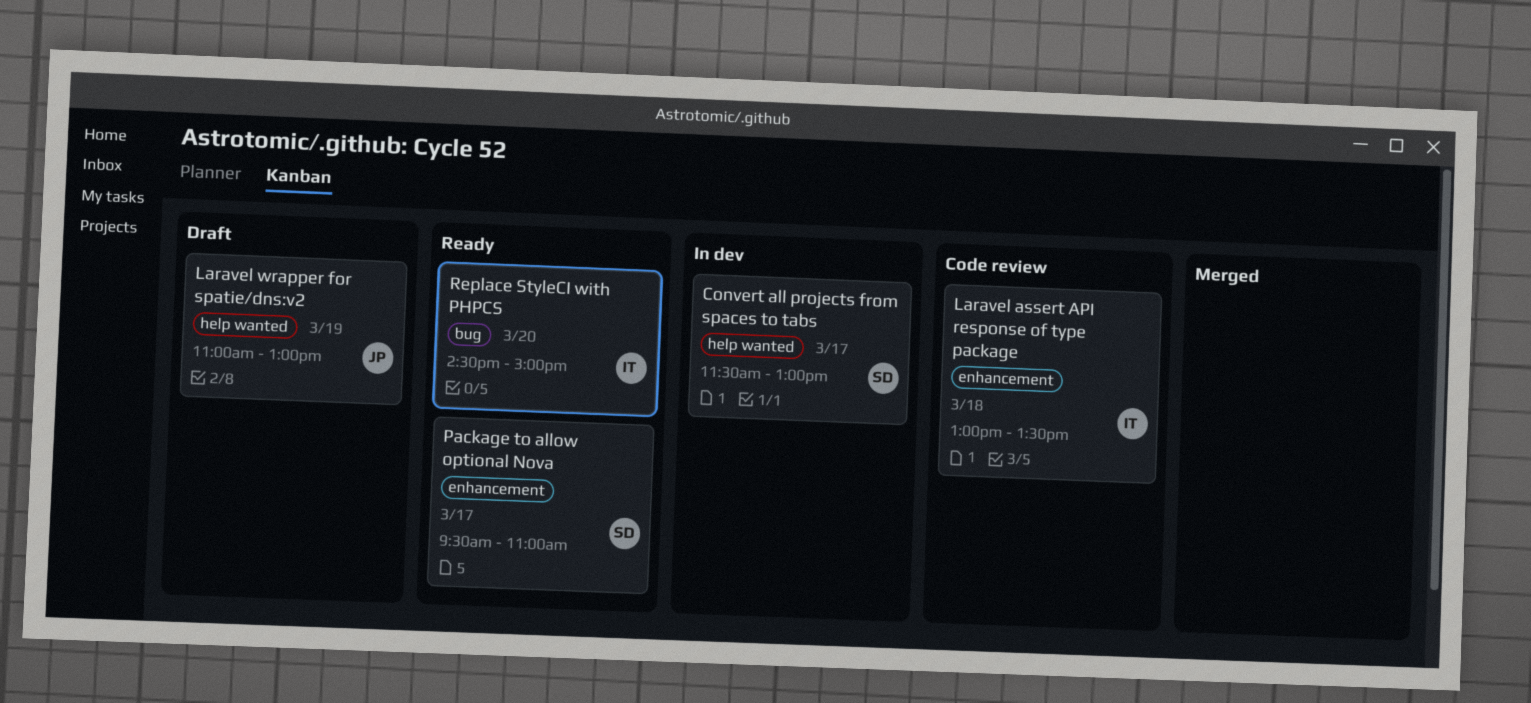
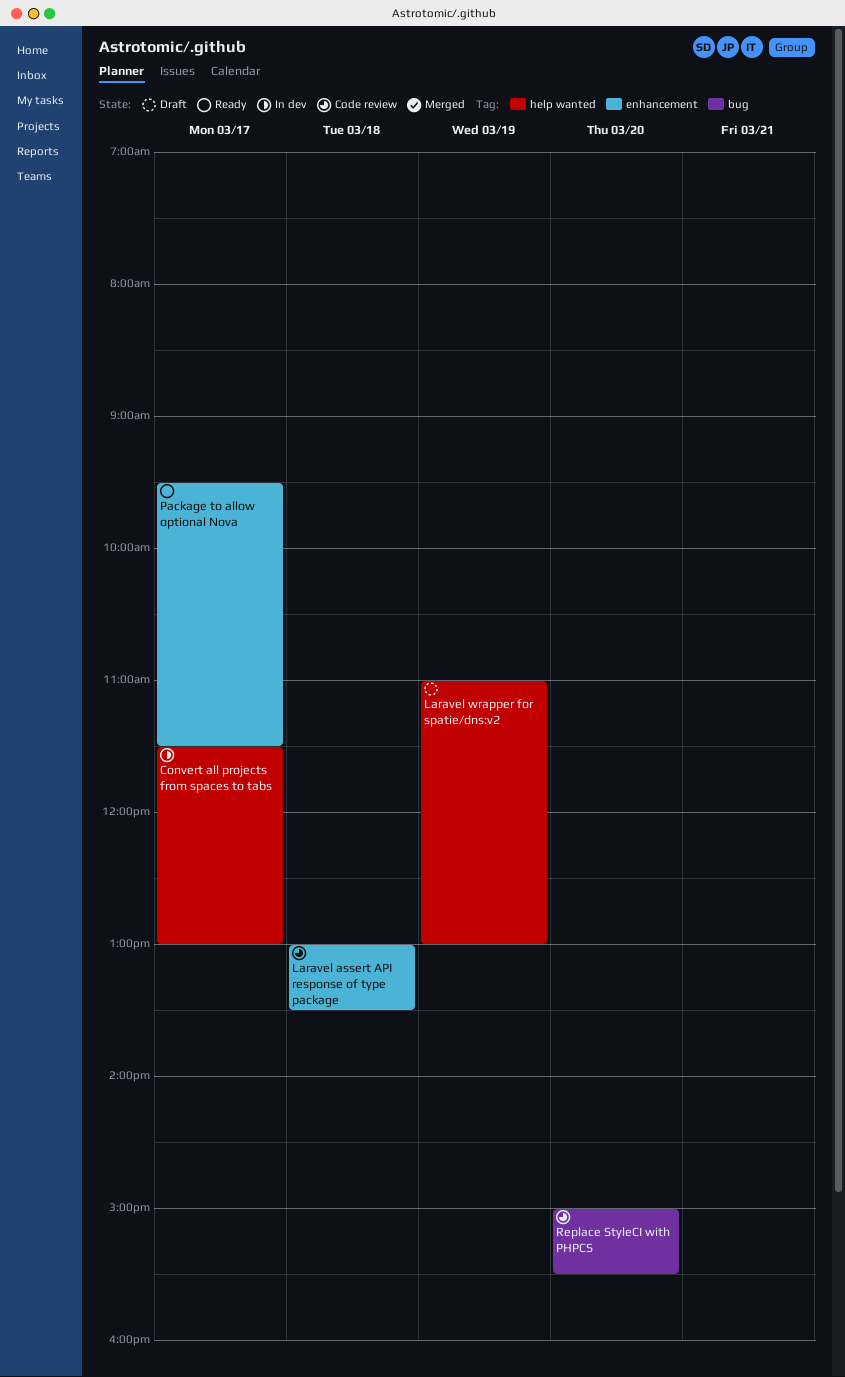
Package to allow optional Nova, ends: 11:00 -> 11:30
Replace StyleCI with PHPCS, status: Ready -> Code review
Replace StyleCI with PHPCS, begins: 14:30 -> 15:00
Replace StyleCI with PHPCS, ends: 15:00 -> 15:30

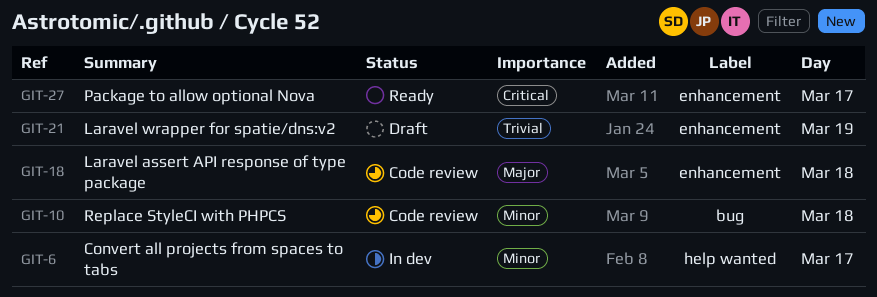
Laravel wrapper for spatie/dns:v2, label: help wanted -> enhancement
Replace StyleCI with PHPCS, day: Mar 20 -> Mar 18

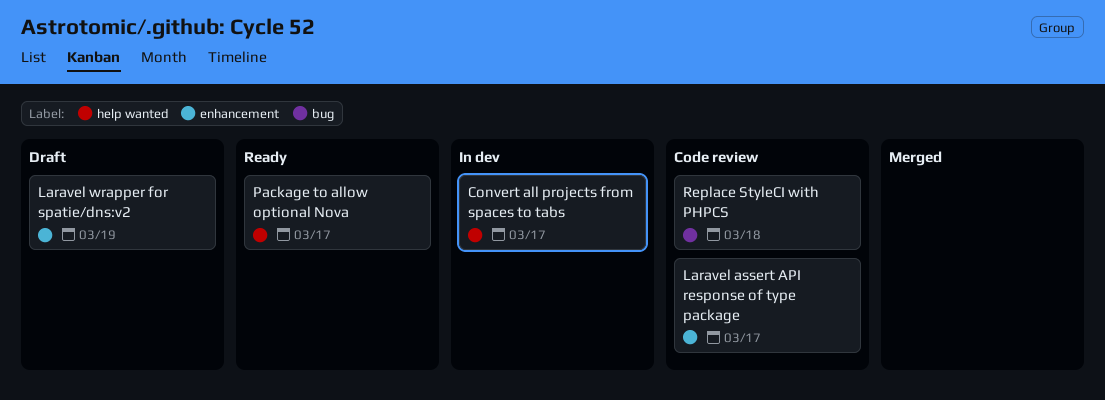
Laravel assert API response of type package, day: Mar 18 -> Mar 17
Package to allow optional Nova, label: enhancement -> help wanted

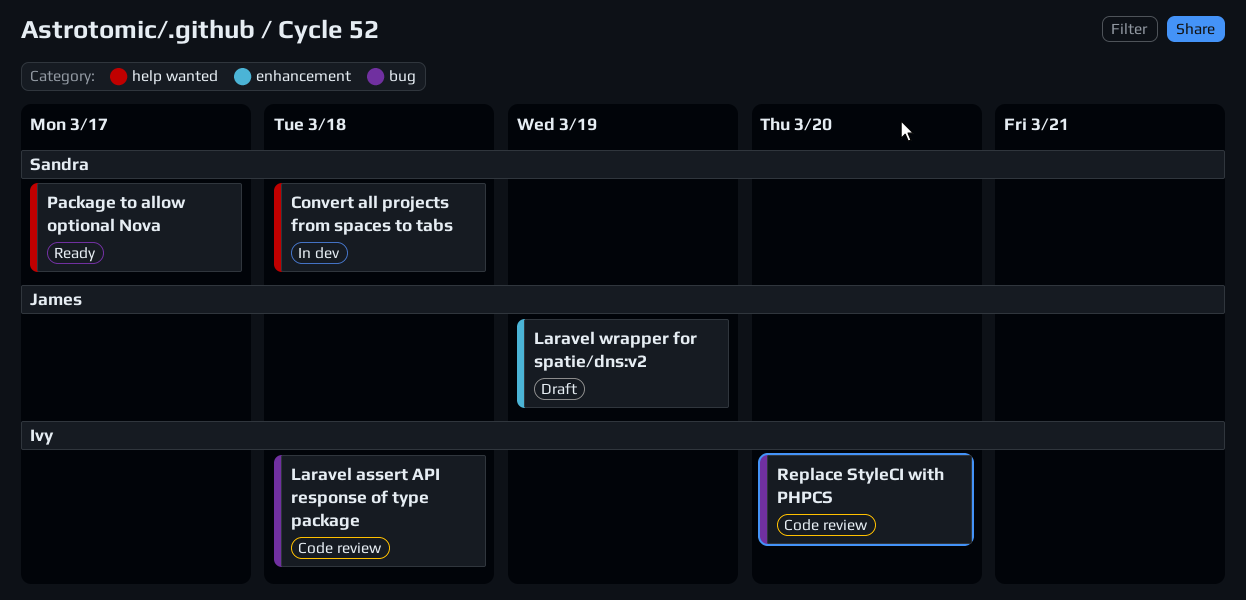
Convert all projects from spaces to tabs, day: Mar 17 -> Mar 18
Laravel assert API response of type package, label: enhancement -> bug
Laravel assert API response of type package, day: Mar 17 -> Mar 18
Replace StyleCI with PHPCS, day: Mar 18 -> Mar 20

